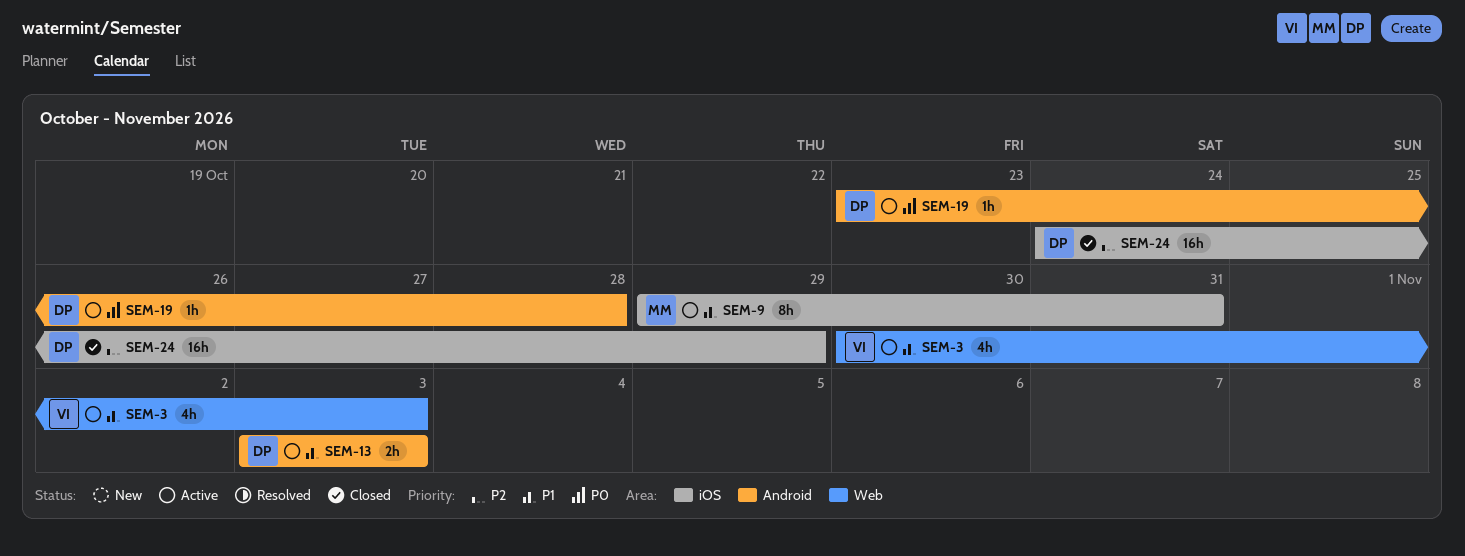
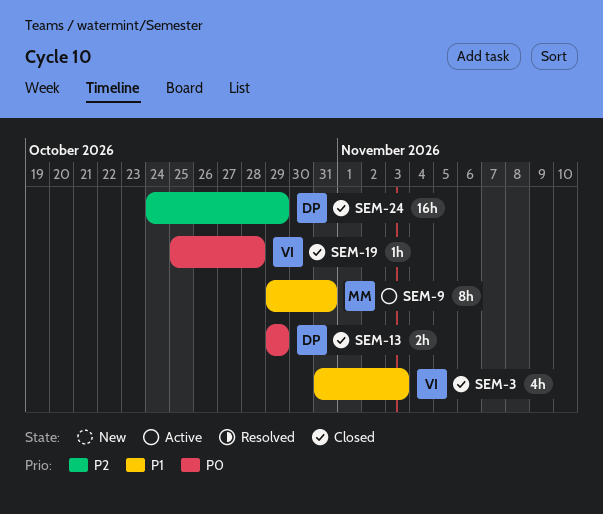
SEM-3, status: Active -> Closed
SEM-3, start: Oct 30 -> Oct 31
SEM-13, status: Active -> Closed
SEM-13, priority: P1 -> P0
SEM-13, start: Nov 3 -> Oct 29
SEM-13, due: Nov 3 -> Oct 29
SEM-19, status: Active -> Closed
SEM-19, owner: DP -> VI
SEM-19, start: Oct 23 -> Oct 25

